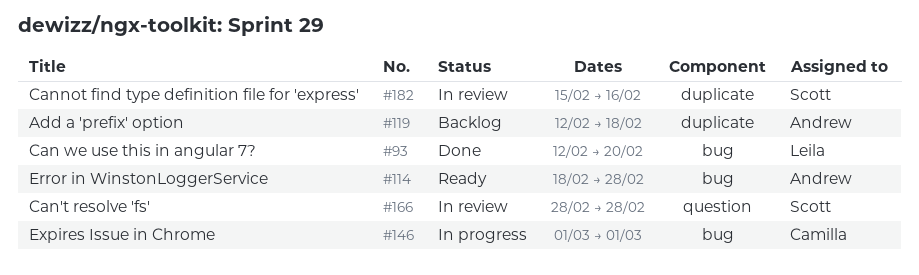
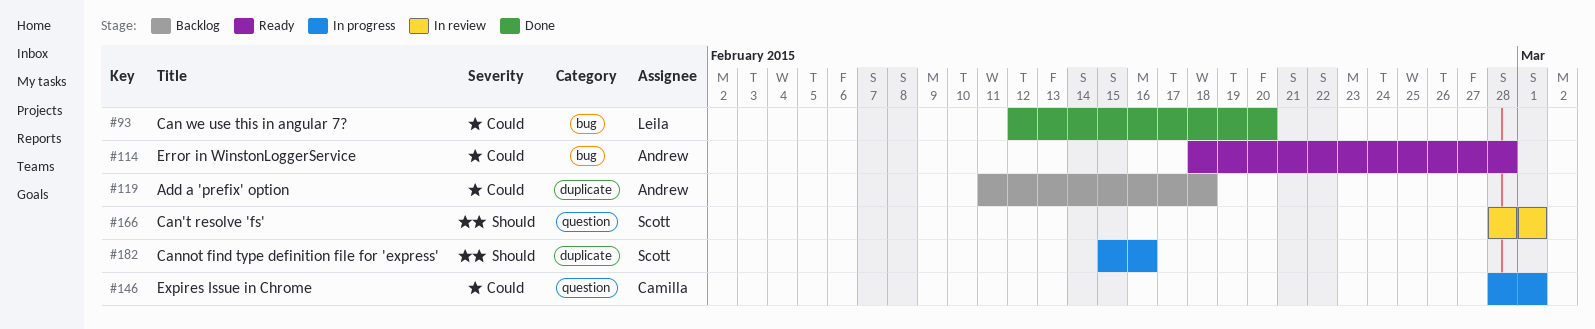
#119, start: Feb 12 -> Feb 11
#146, label: bug -> question
#146, start: Mar 1 -> Feb 28
#166, due: Feb 28 -> Mar 1
#182, status: In review -> In progress

